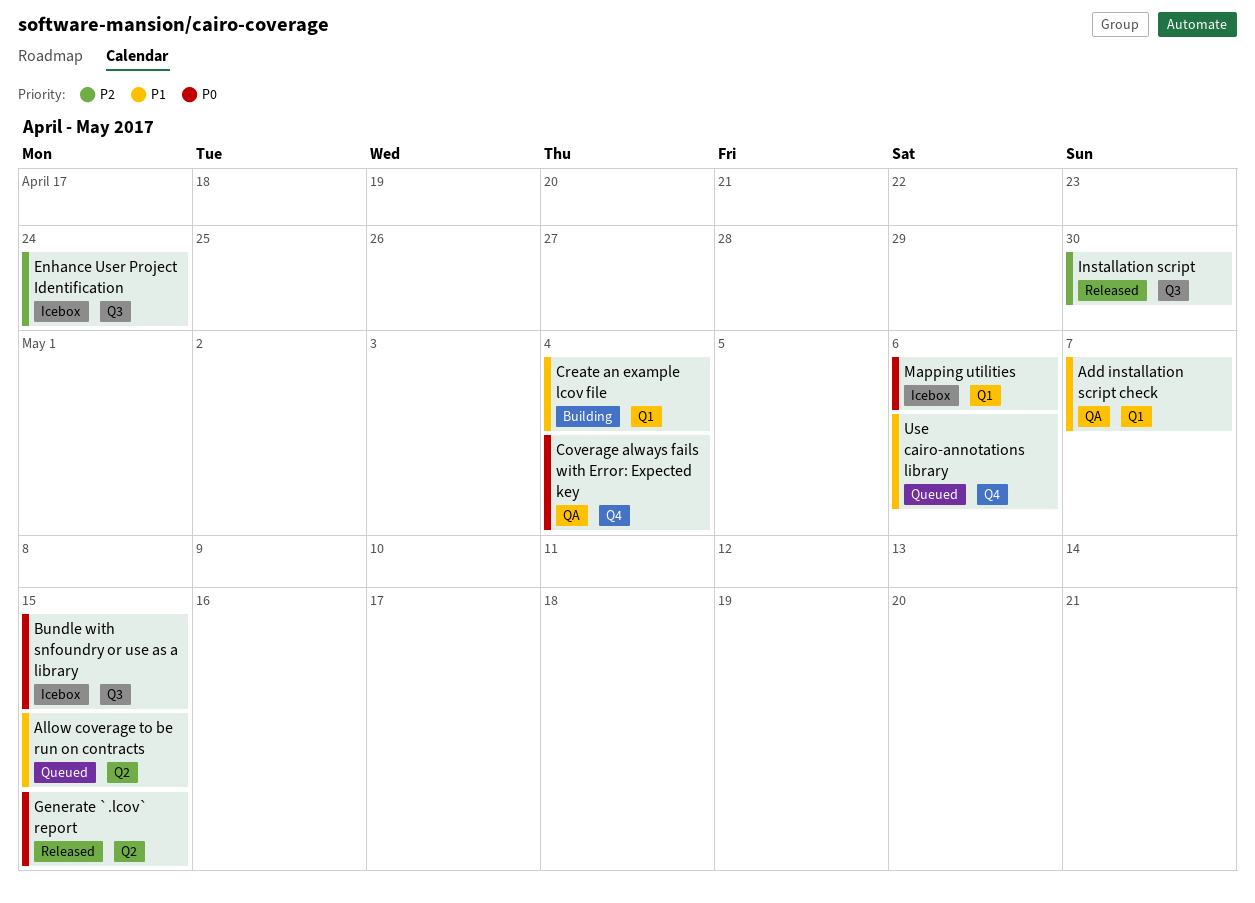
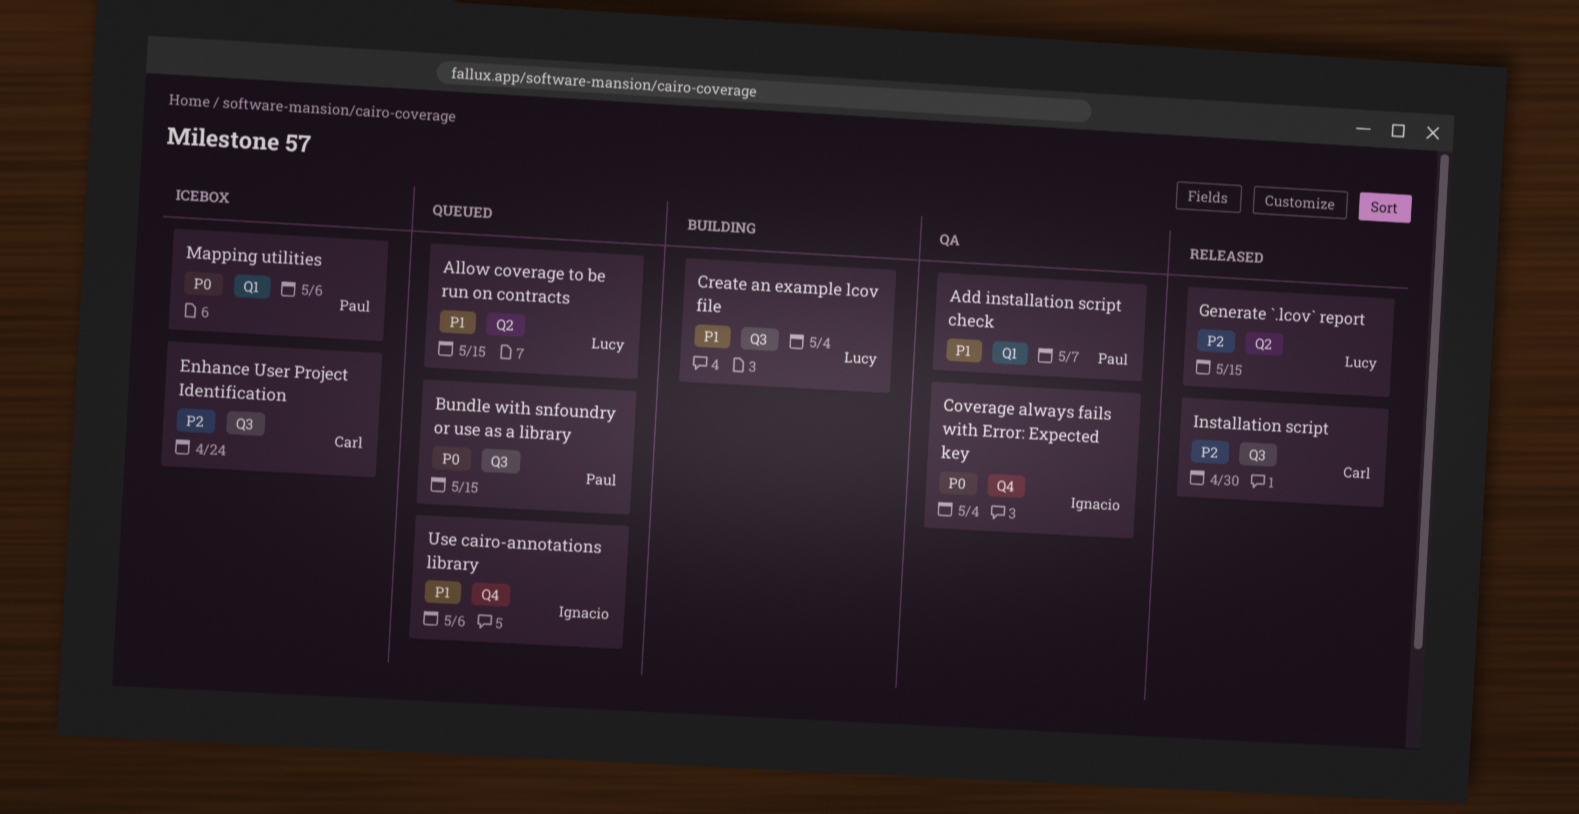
Bundle with snfoundry or use as a library, status: Icebox -> Queued
Create an example lcov file, label: Q1 -> Q3
Generate `.lcov` report, priority: P0 -> P2

